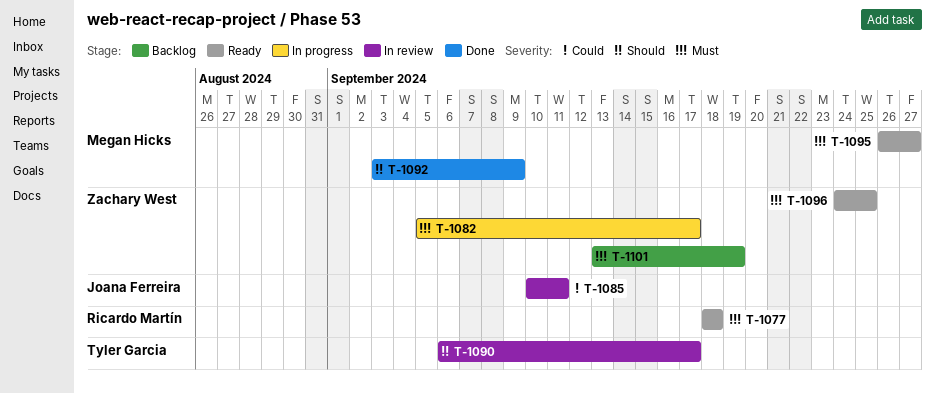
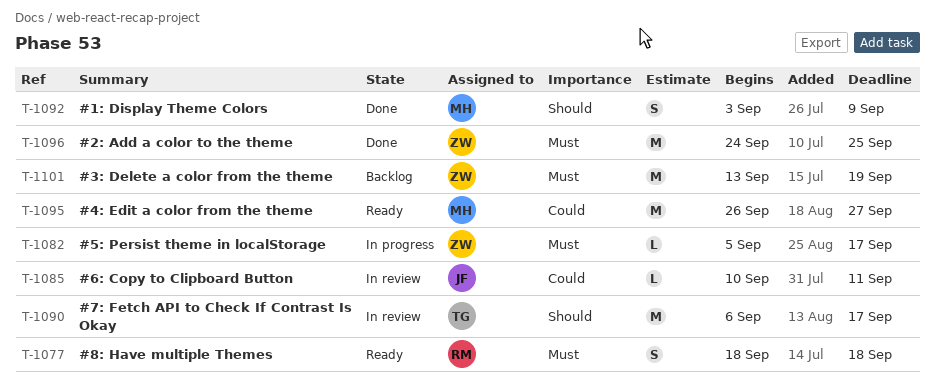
T-1095, priority: Must -> Could
T-1096, status: Ready -> Done

